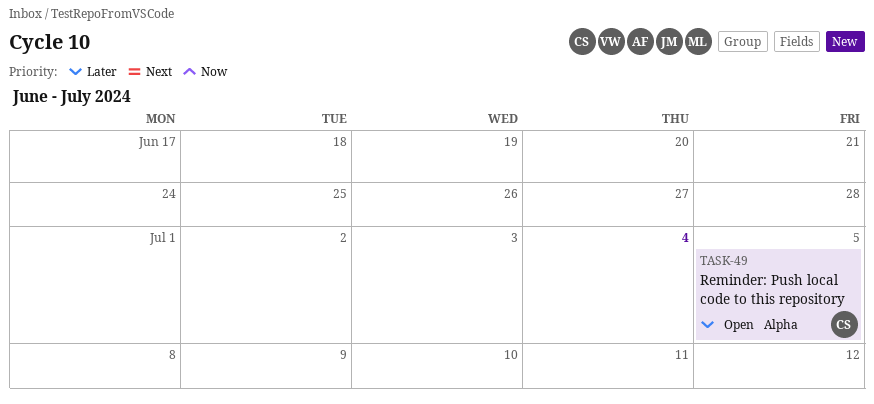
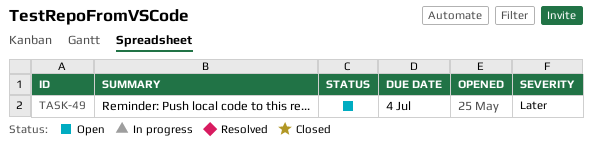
TASK-49, due: Jul 5 -> Jul 4

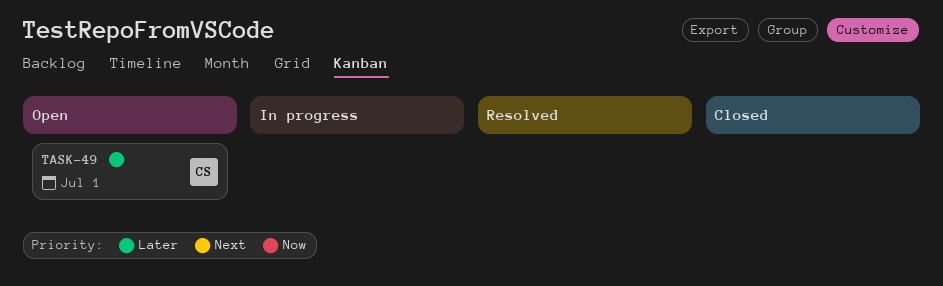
TASK-49, due: Jul 4 -> Jul 1

